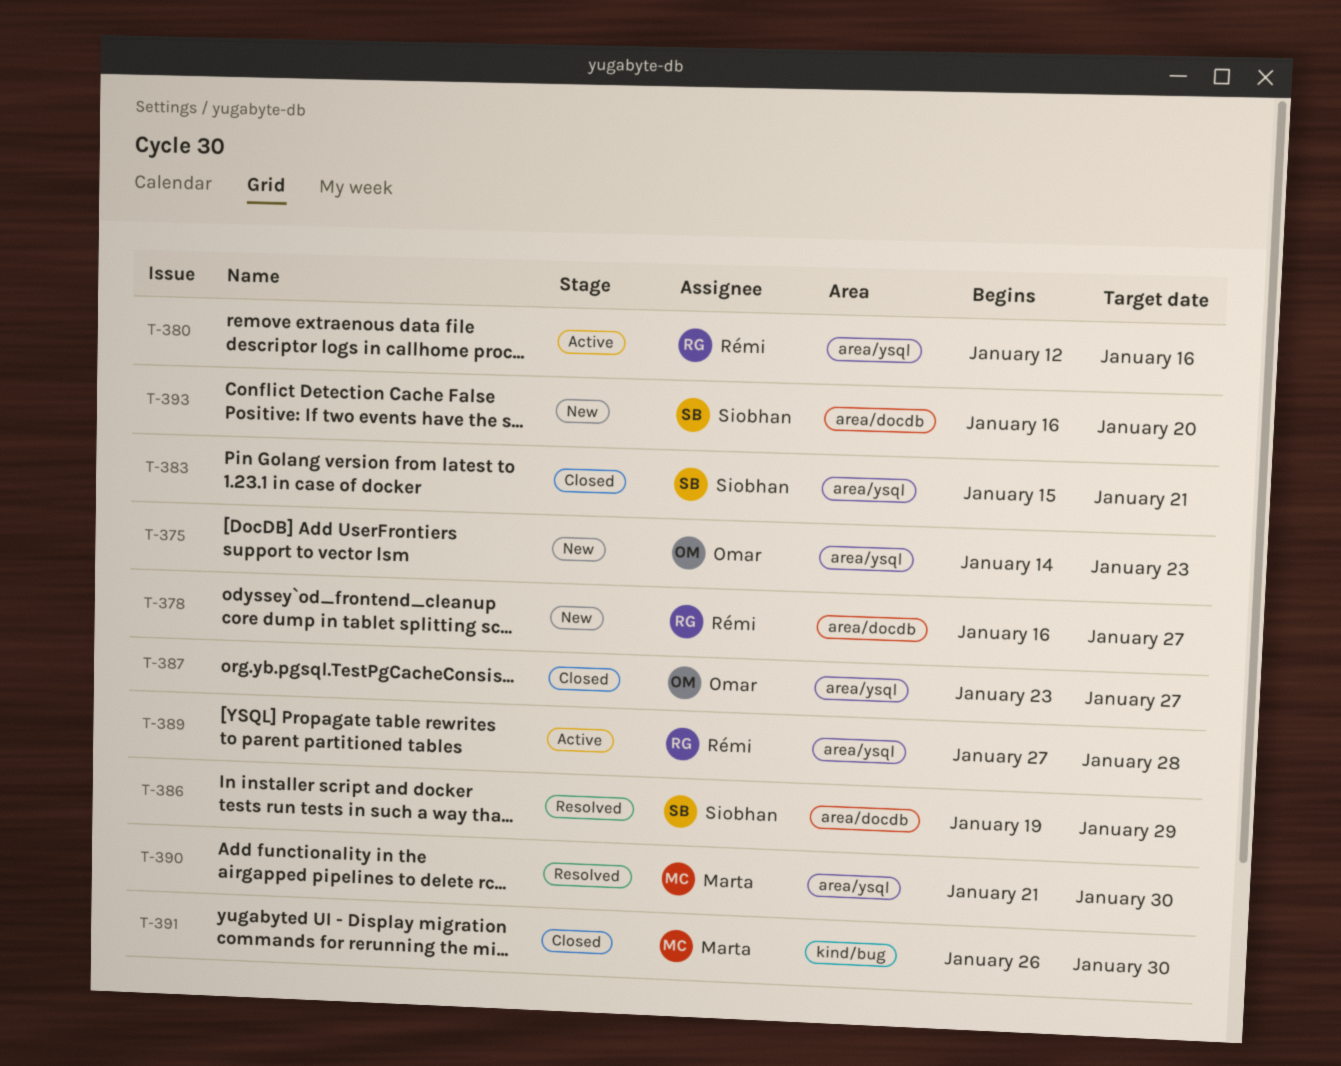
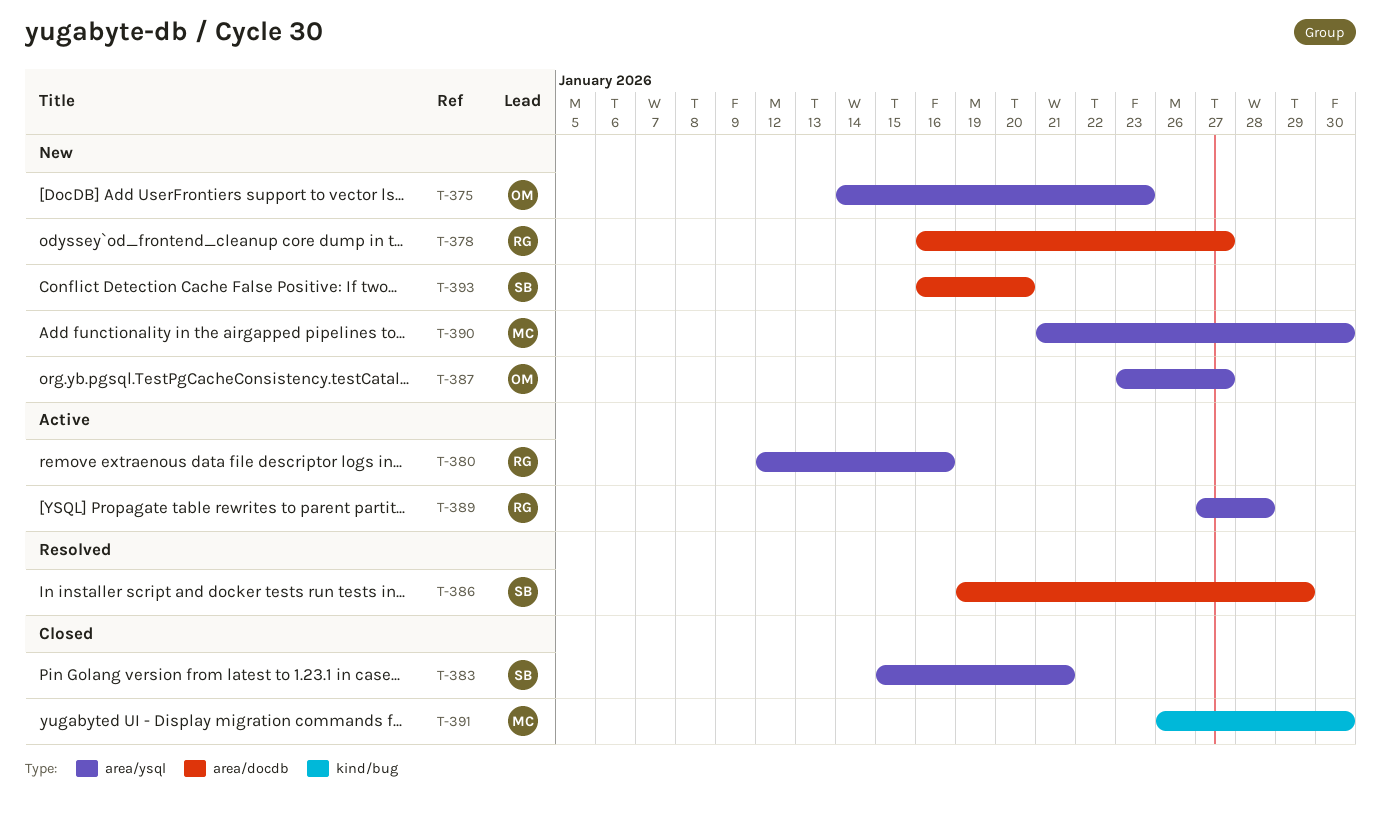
T-387, status: Closed -> New
T-390, status: Resolved -> New

